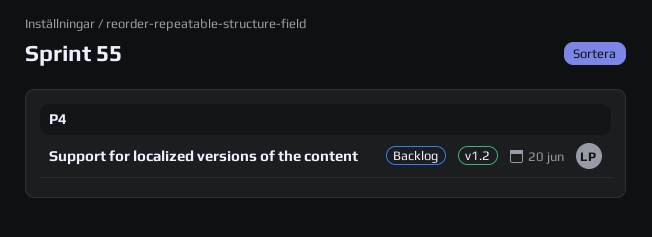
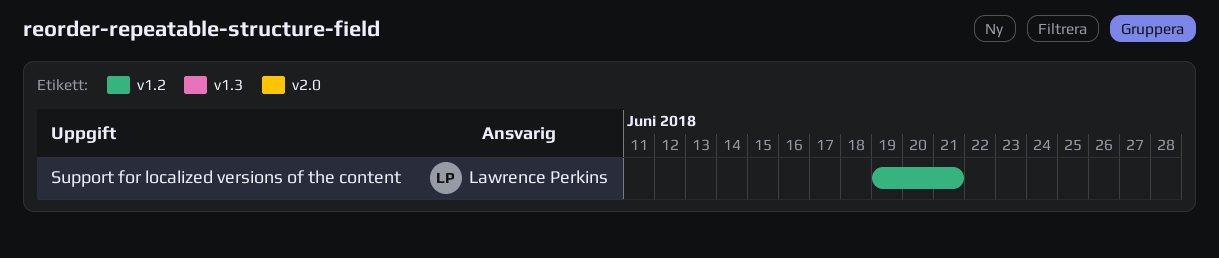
Support for localized versions of the content, due: Jun 20 -> Jun 21

